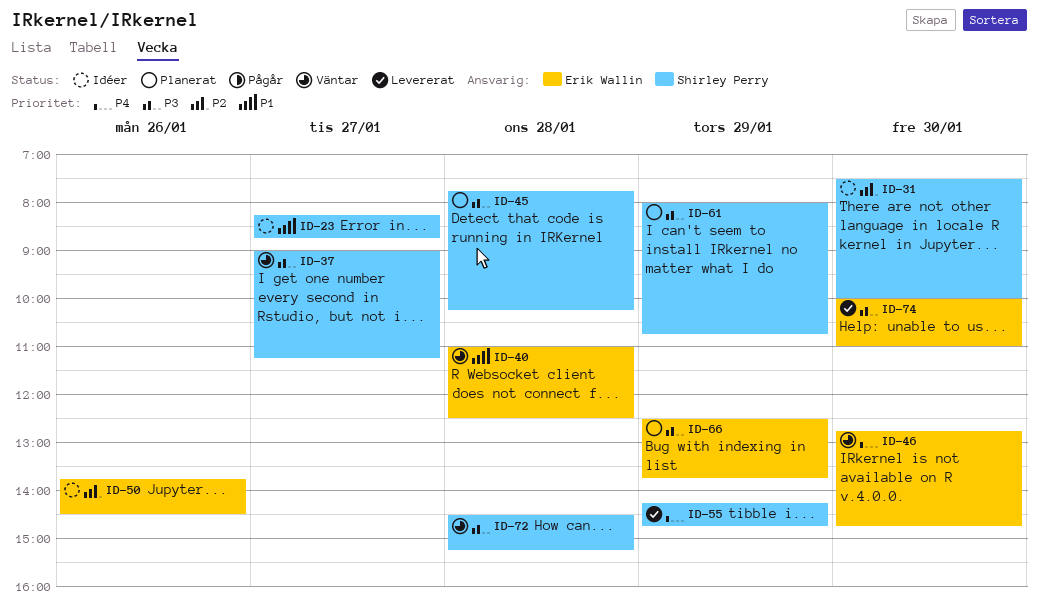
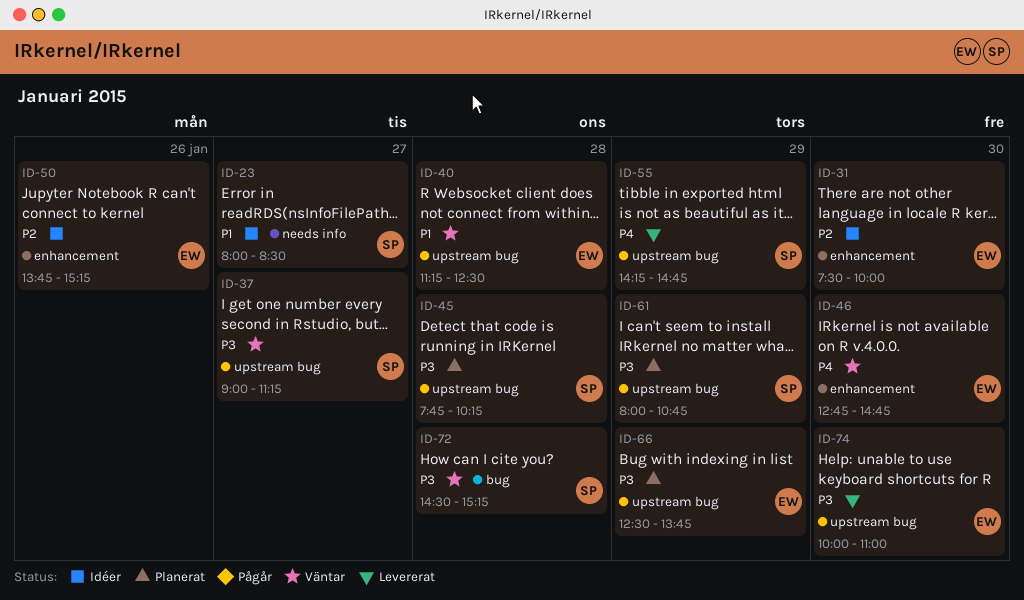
ID-23, begins: 08:15 -> 08:00
ID-23, ends: 08:45 -> 08:30
ID-31, owner: Shirley Perry -> Erik Wallin
ID-40, begins: 11:00 -> 11:15
ID-50, ends: 14:30 -> 15:15

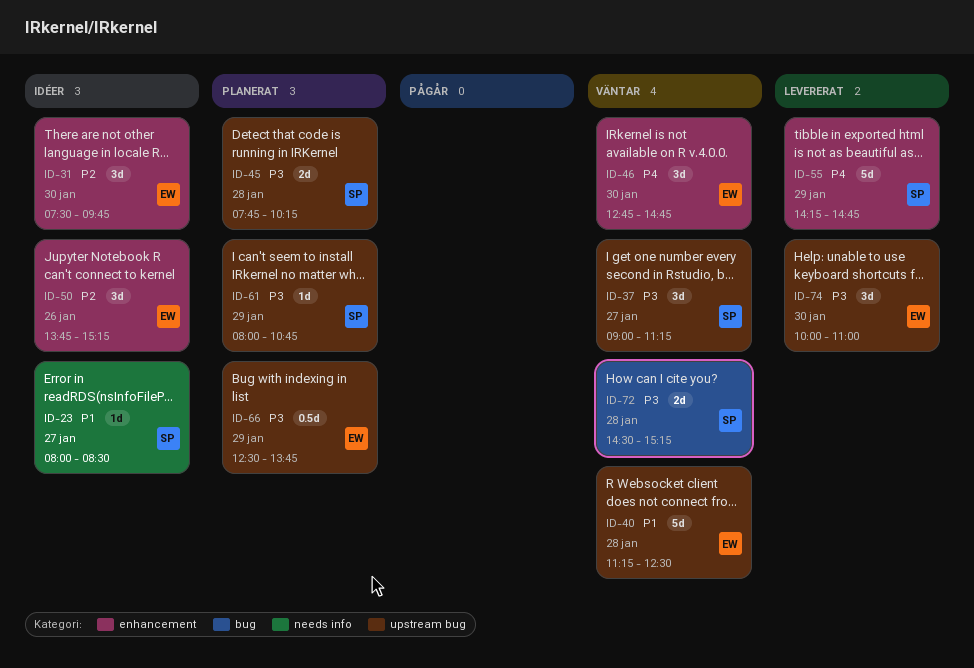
ID-31, ends: 10:00 -> 09:45
ID-55, label: upstream bug -> enhancement

